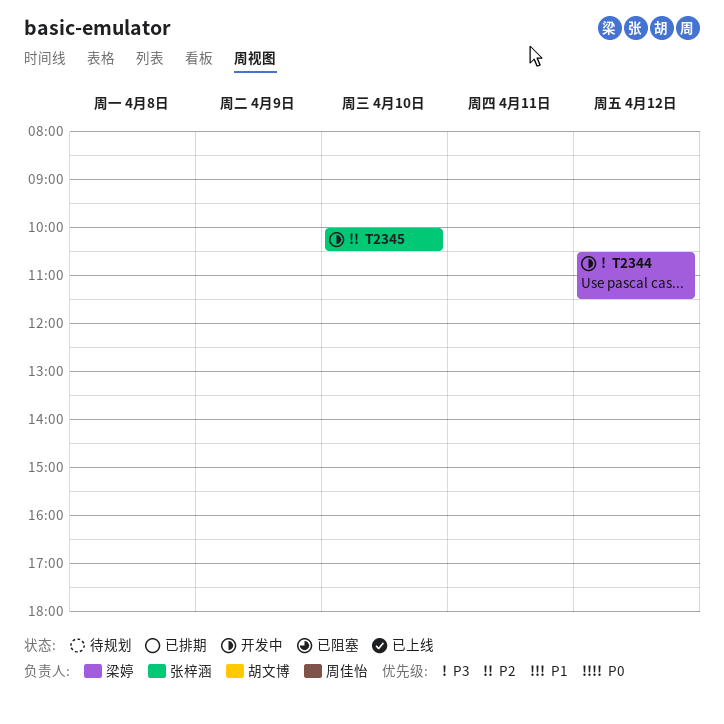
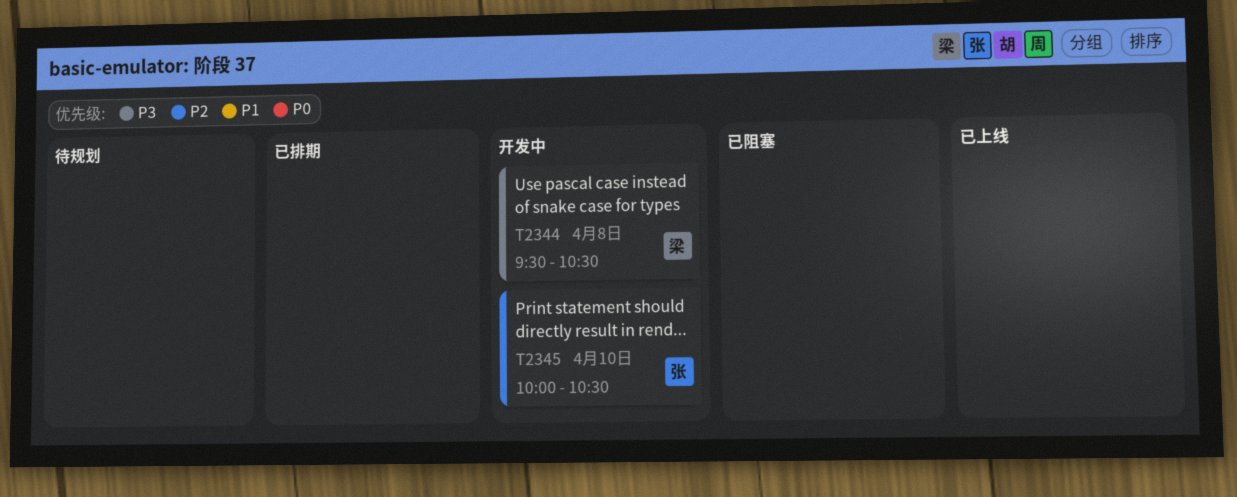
T2344, day: Apr 12 -> Apr 8
T2344, begins: 10:30 -> 09:30
T2344, ends: 11:30 -> 10:30

